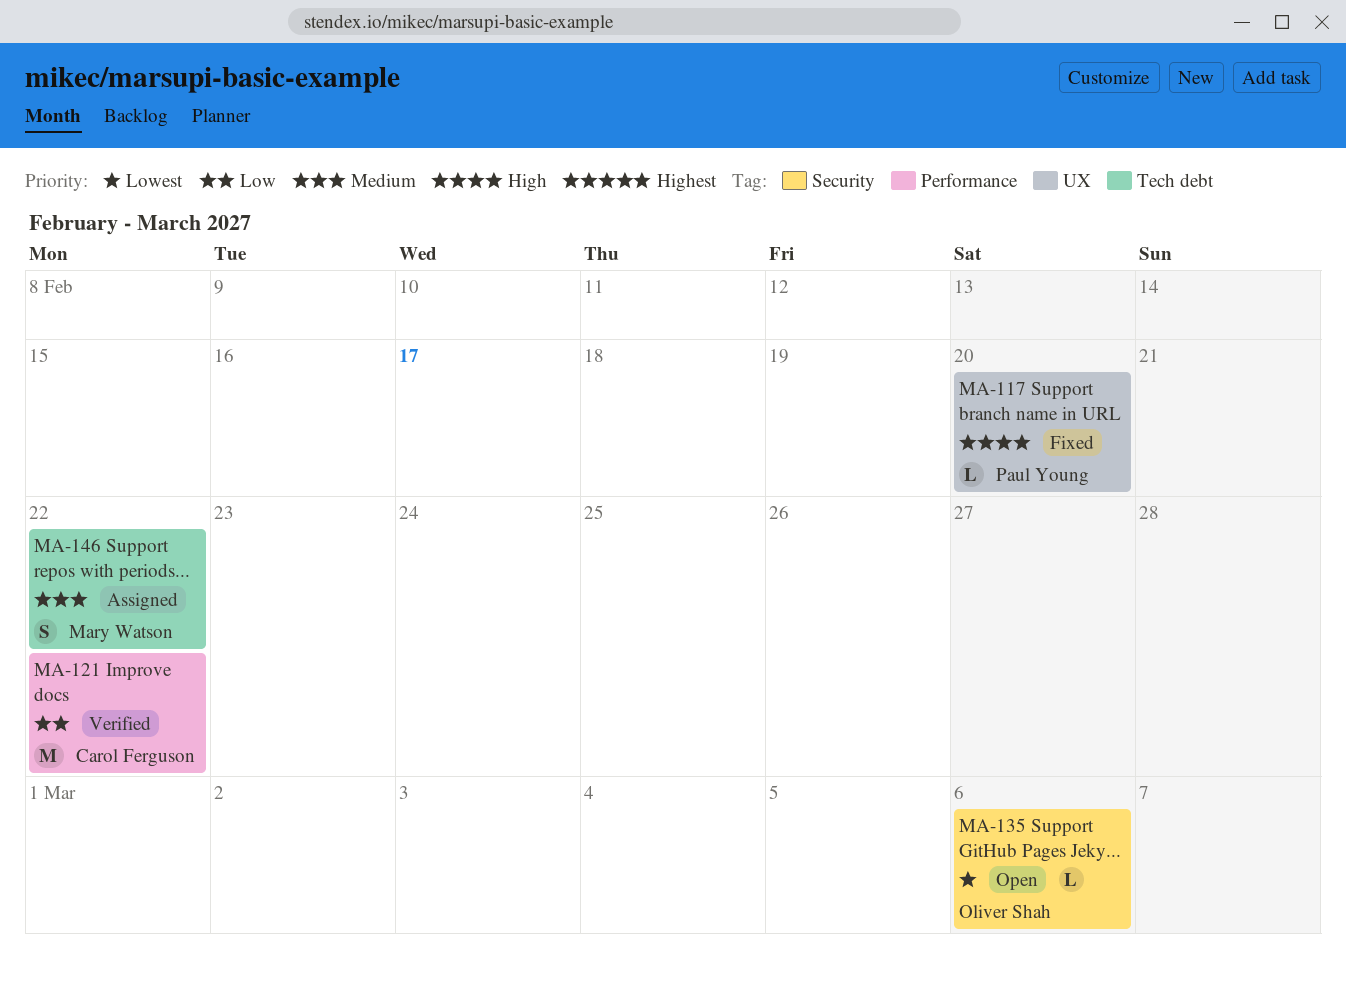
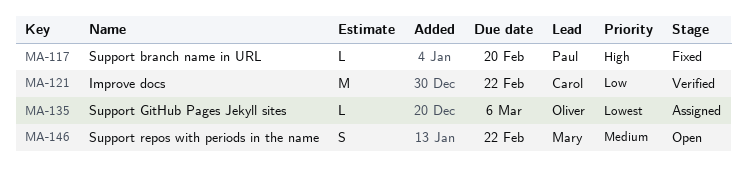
MA-135, status: Open -> Assigned
MA-146, status: Assigned -> Open

